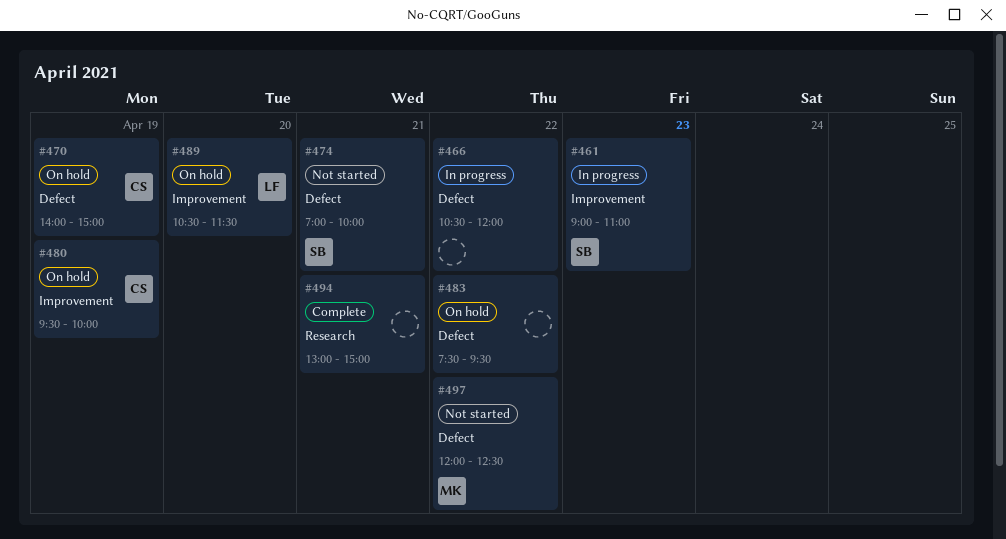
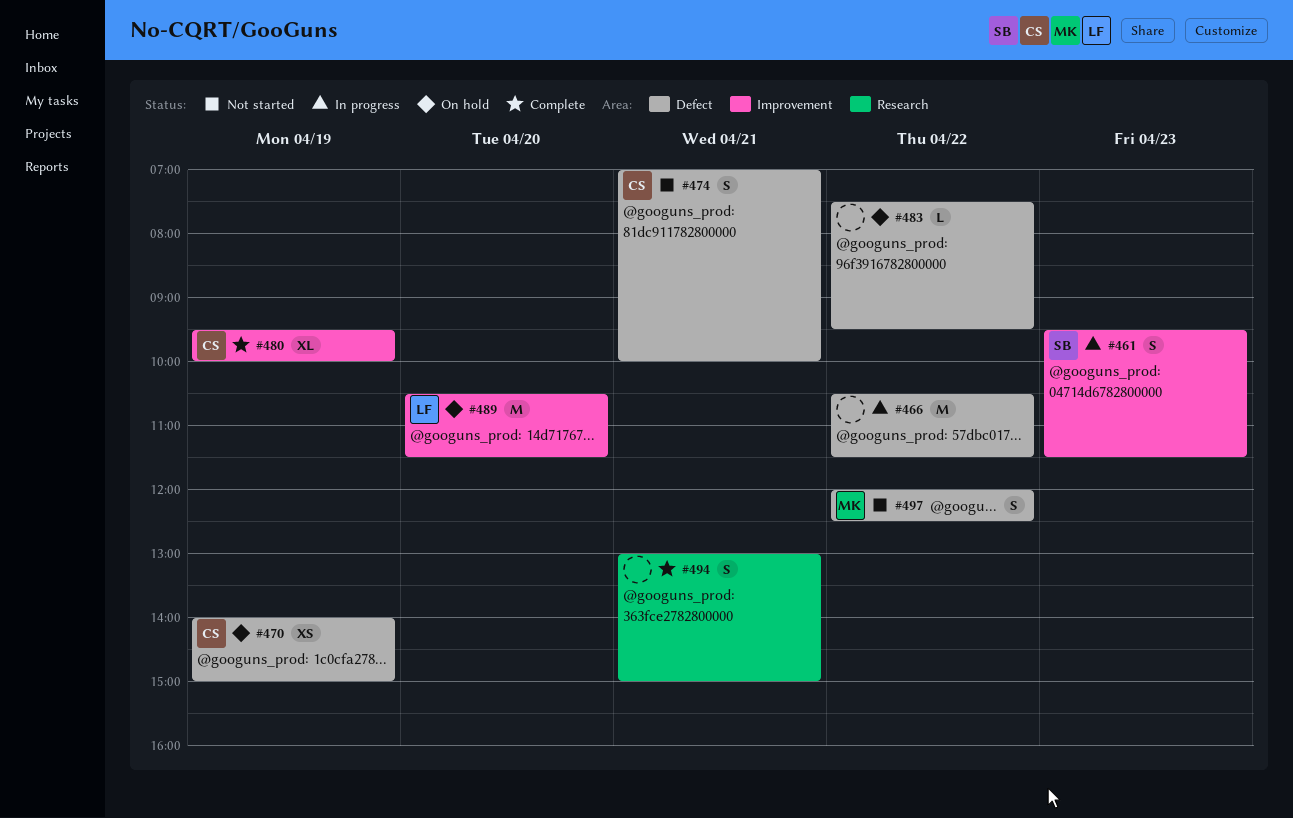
#461, begins: 09:00 -> 09:30
#461, ends: 11:00 -> 11:30
#466, ends: 12:00 -> 11:30
#474, owner: SB -> CS
#480, status: On hold -> Complete

